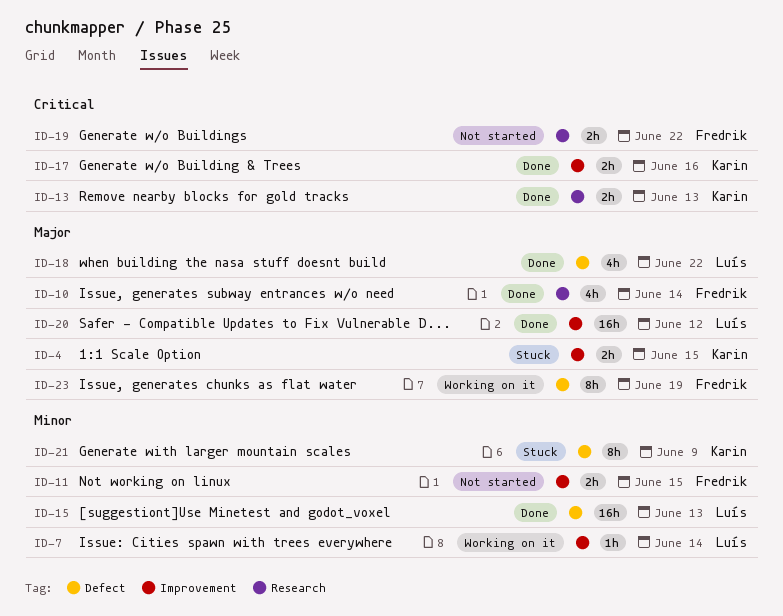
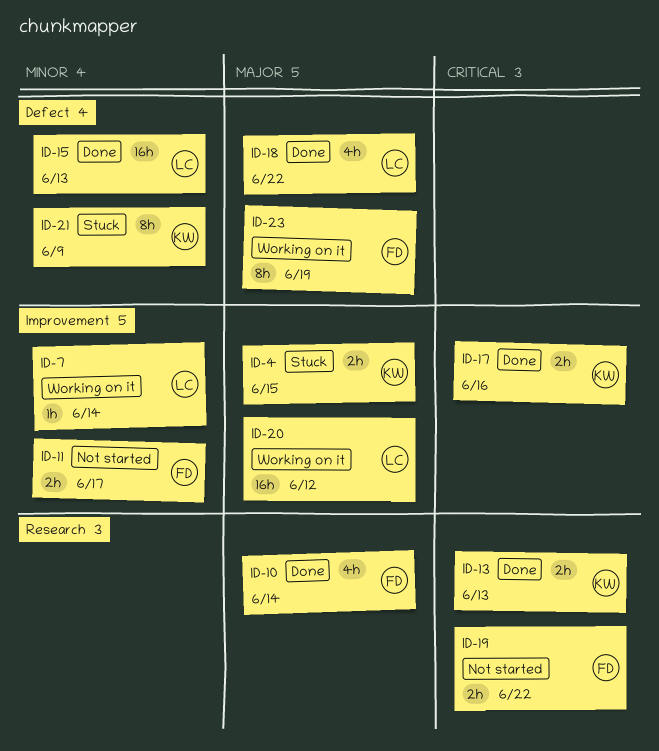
ID-11, due: Jun 15 -> Jun 17
ID-20, status: Done -> Working on it

